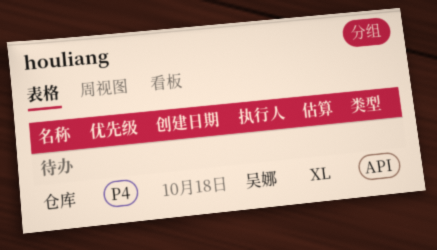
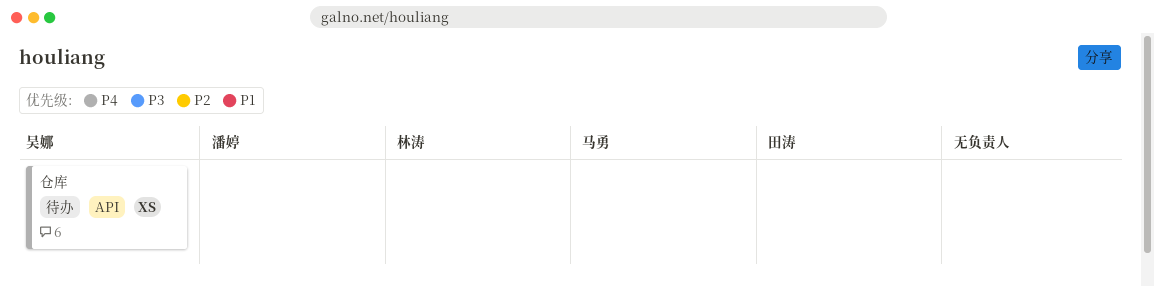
仓库, estimate: XL -> XS

